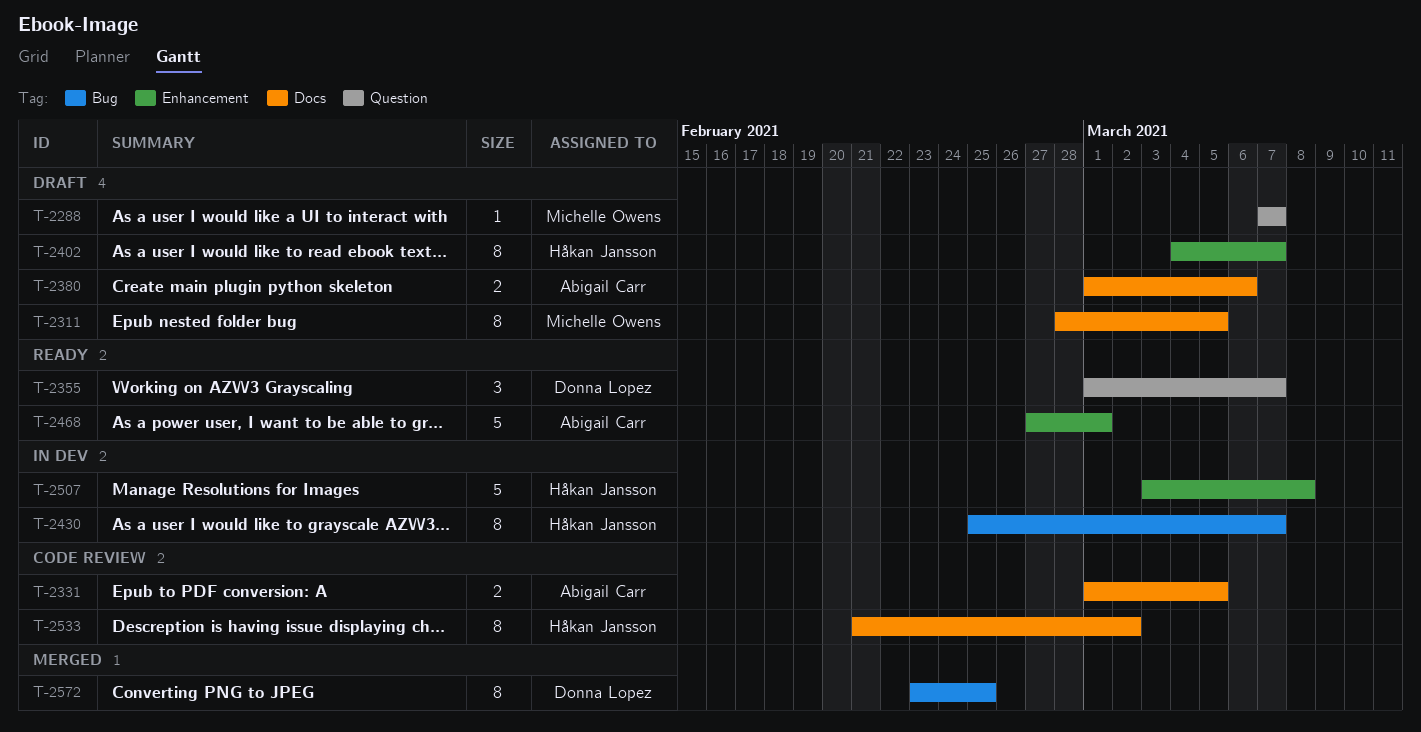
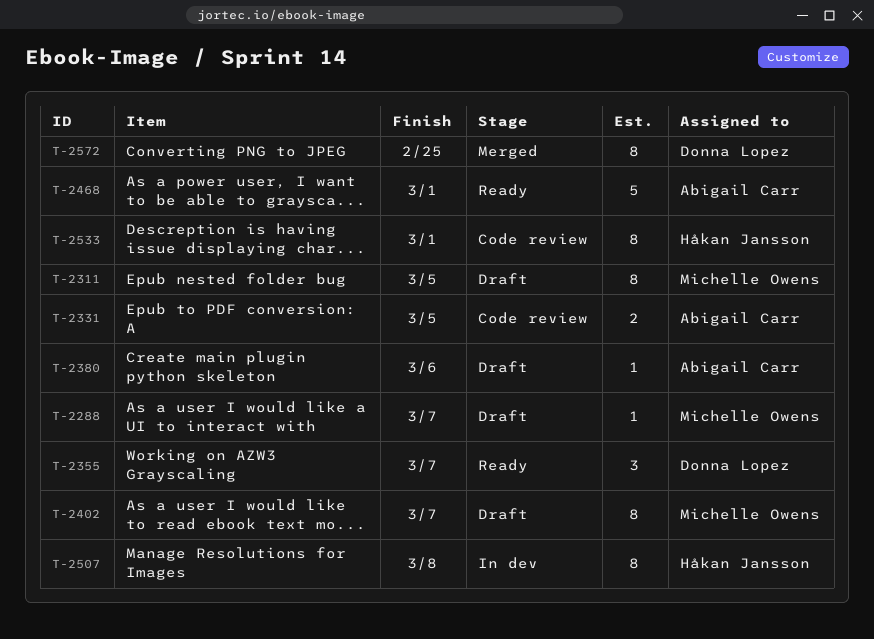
T-2380, estimate: 2 -> 1
T-2402, owner: Håkan Jansson -> Michelle Owens
T-2430: present -> none
T-2507, estimate: 5 -> 8
T-2533, due: Mar 2 -> Mar 1

